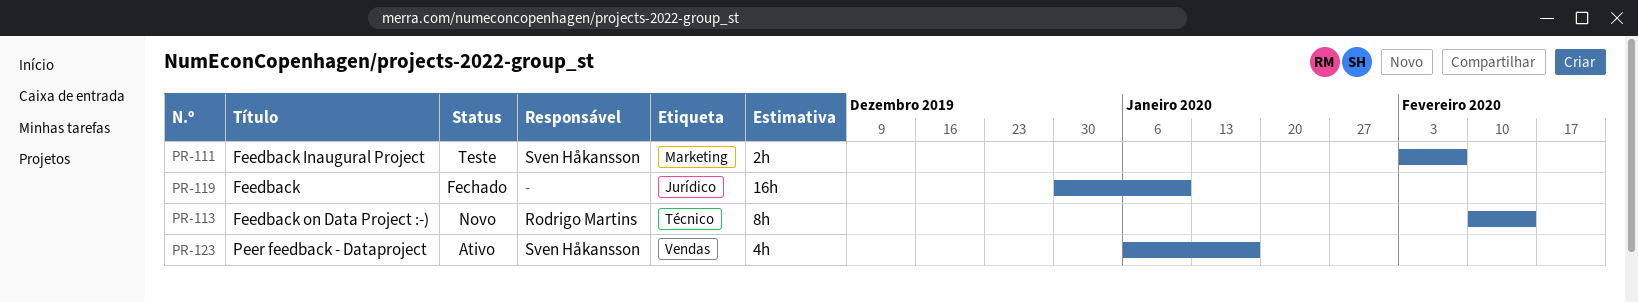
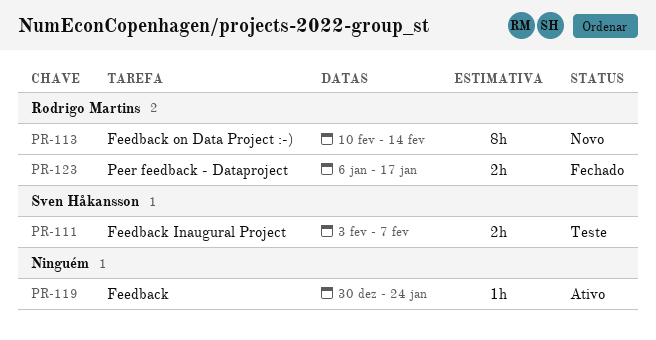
PR-119, status: Fechado -> Ativo
PR-119, estimate: 16h -> 1h
PR-119, due: Jan 10 -> Jan 24
PR-123, status: Ativo -> Fechado
PR-123, owner: Sven Håkansson -> Rodrigo Martins
PR-123, estimate: 4h -> 2h

